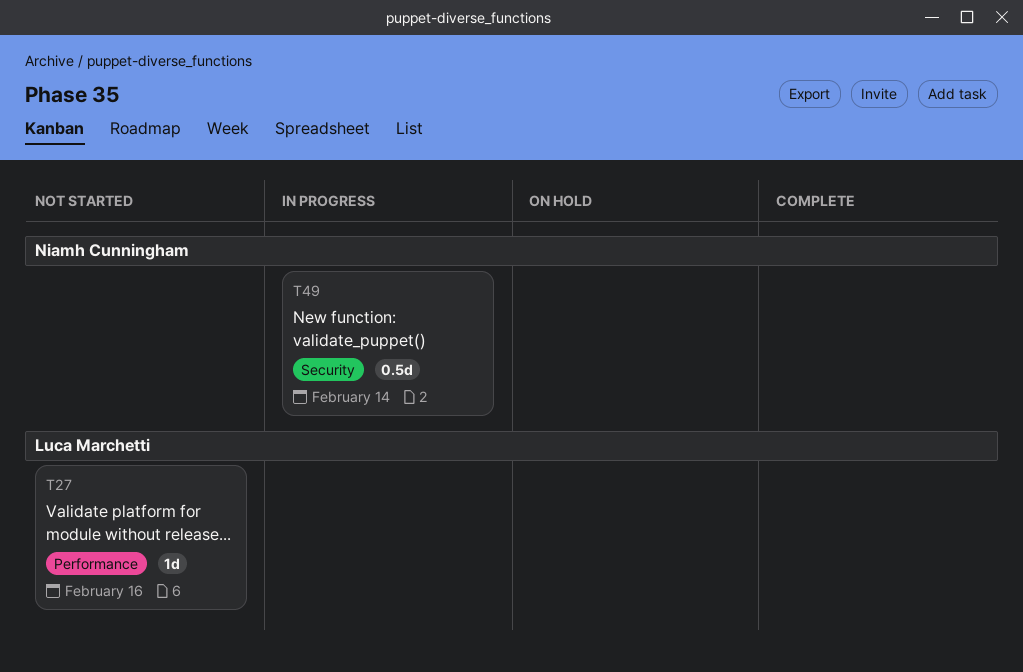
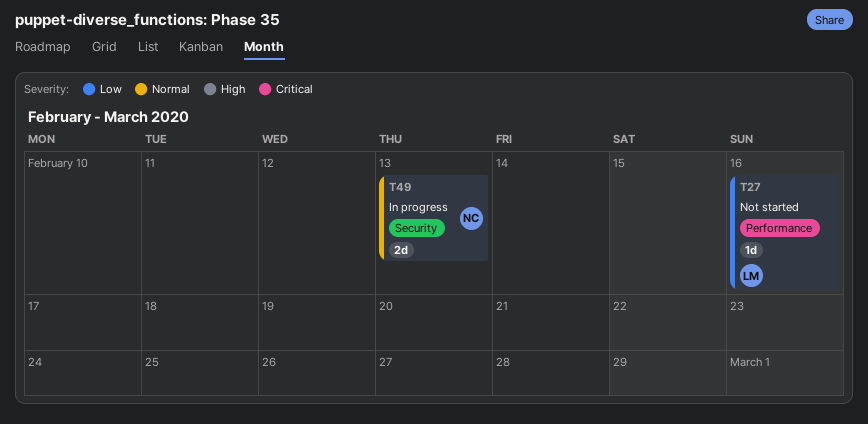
T49, estimate: 0.5d -> 2d
T49, due: Feb 14 -> Feb 13

